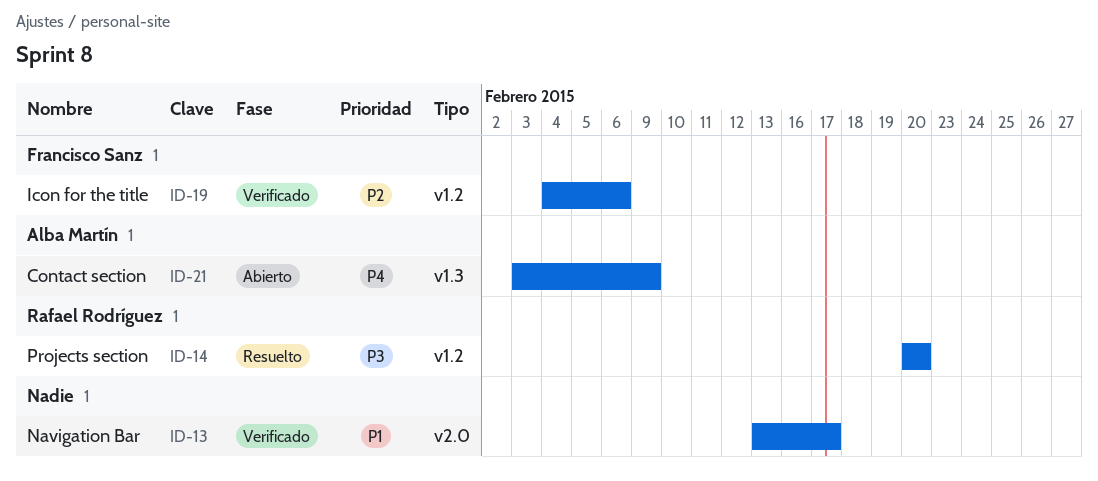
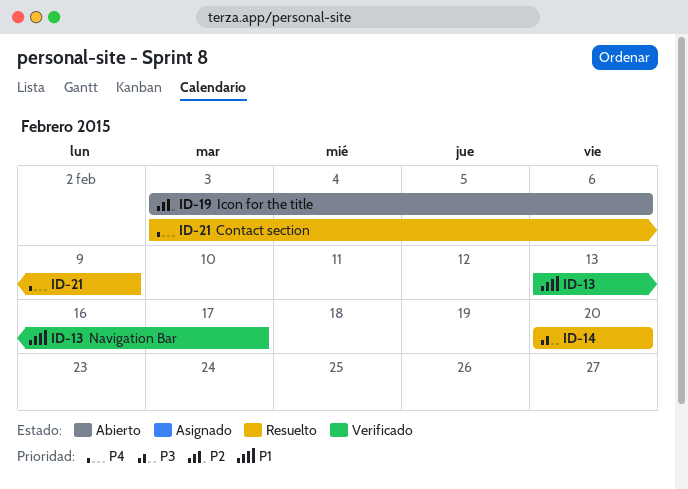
ID-19, status: Verificado -> Abierto
ID-19, start: Feb 4 -> Feb 3
ID-21, status: Abierto -> Resuelto

